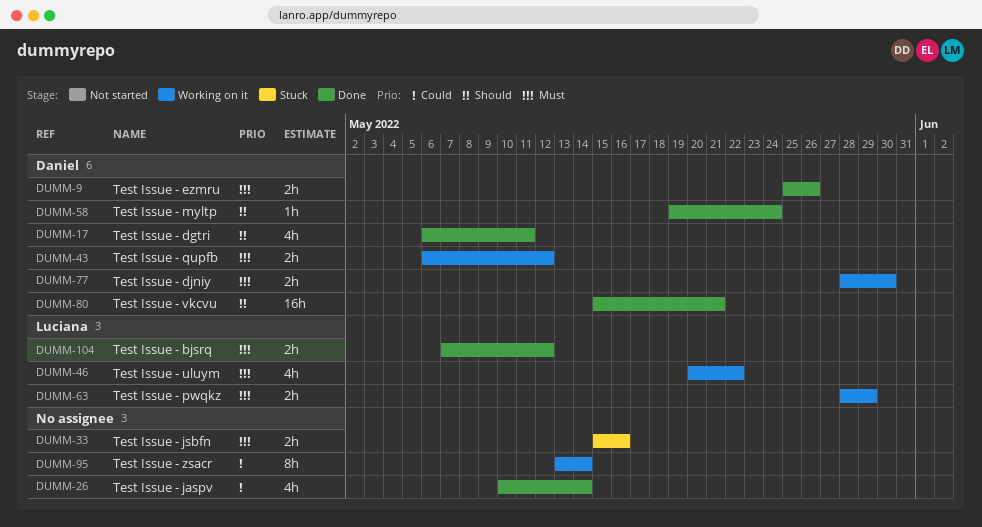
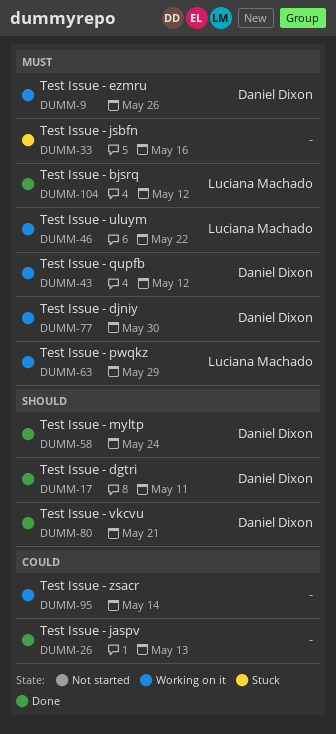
DUMM-9, status: Done -> Working on it
DUMM-26, due: May 14 -> May 13

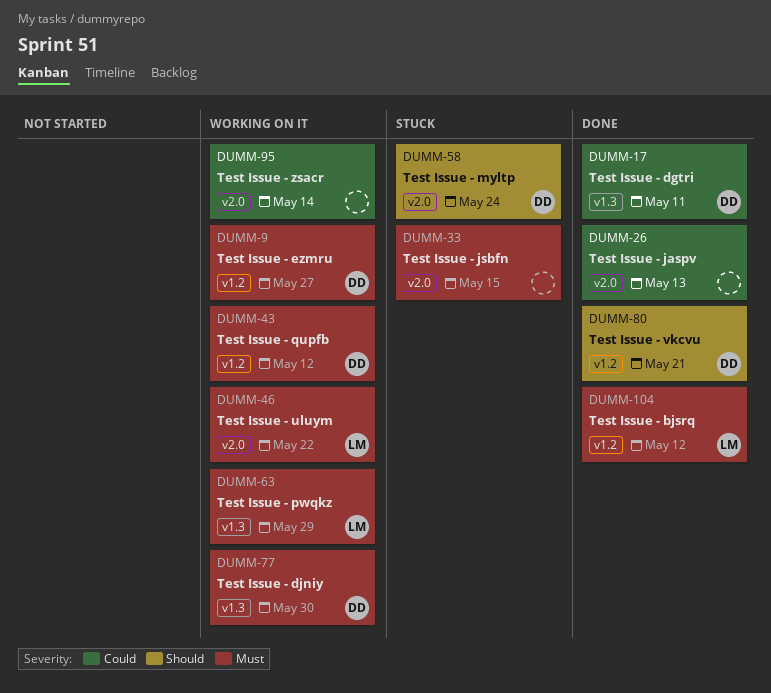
DUMM-9, due: May 26 -> May 27
DUMM-17, priority: Should -> Could
DUMM-33, due: May 16 -> May 15
DUMM-58, status: Done -> Stuck

